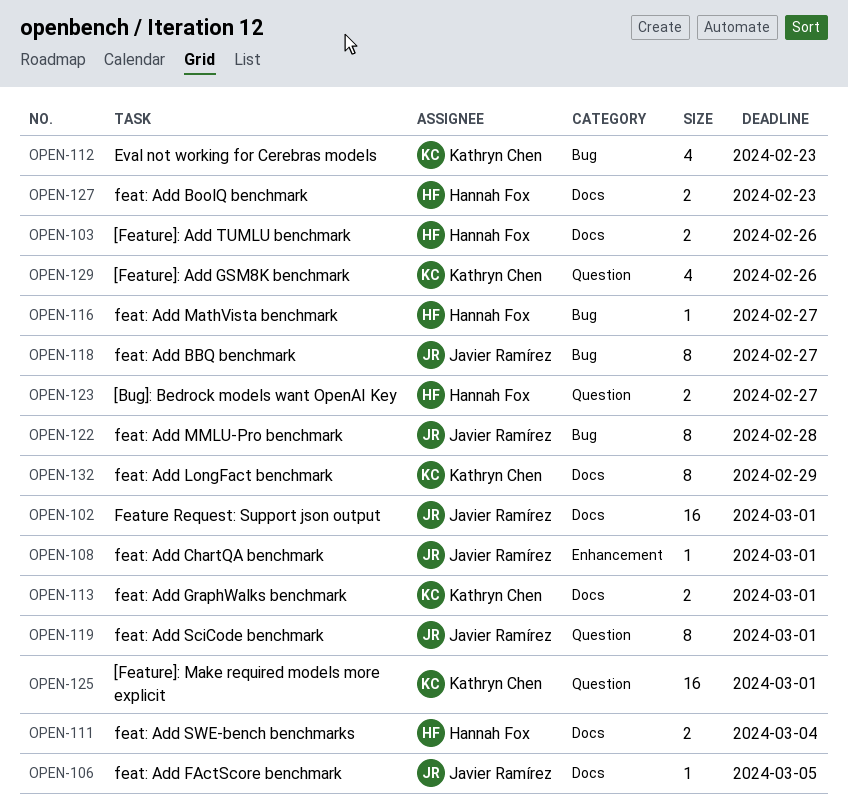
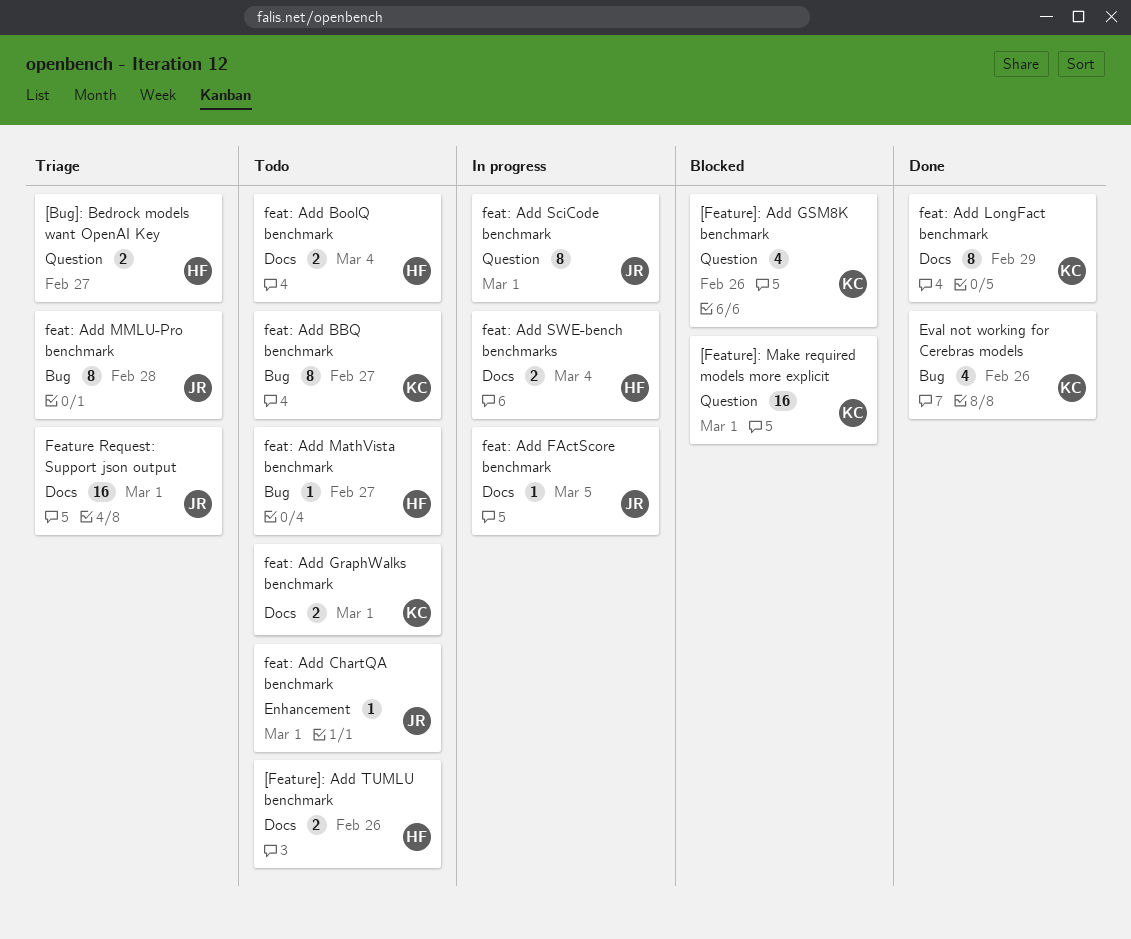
Eval not working for Cerebras models, due: Feb 23 -> Feb 26
feat: Add BBQ benchmark, owner: Javier Ramírez -> Kathryn Chen
feat: Add BoolQ benchmark, due: Feb 23 -> Mar 4

